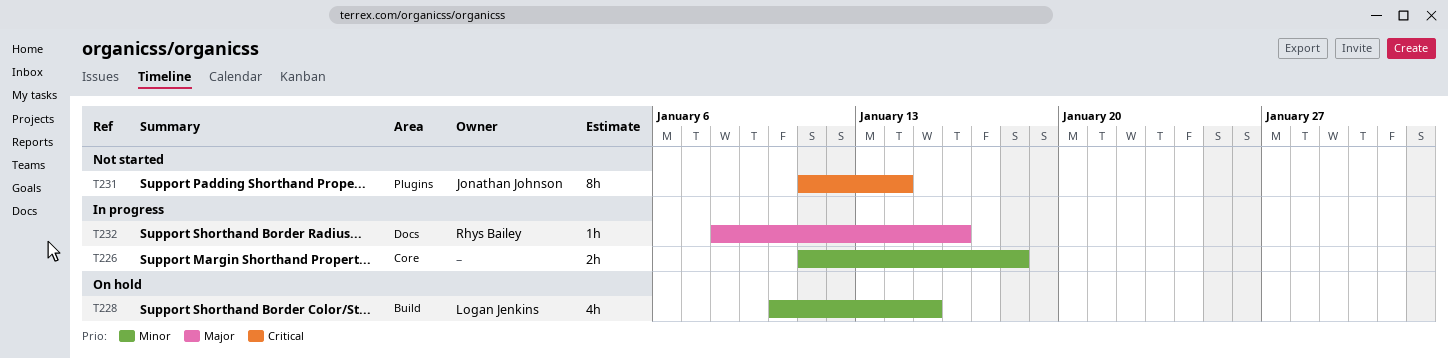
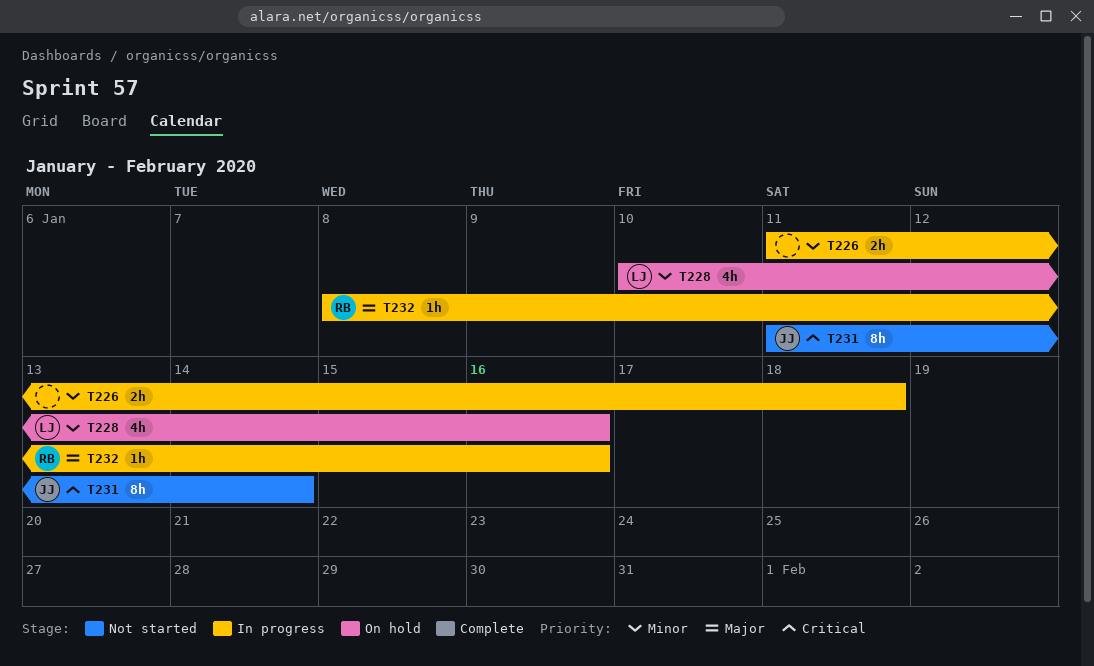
T228, due: Jan 15 -> Jan 16

